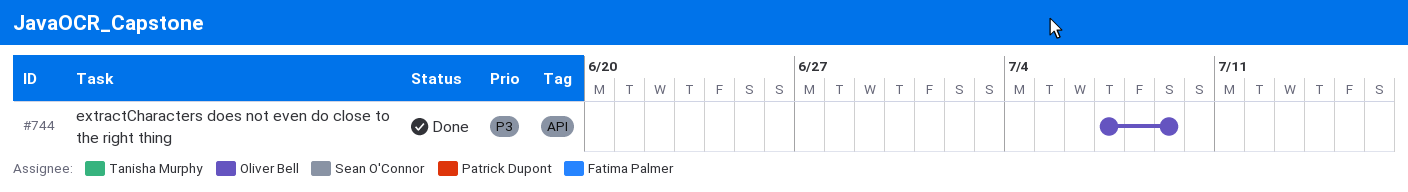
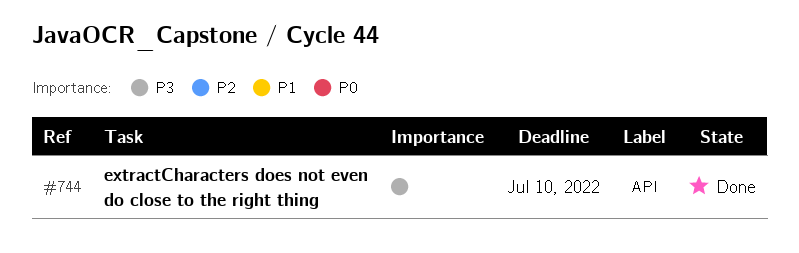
#744, due: Jul 9 -> Jul 10

